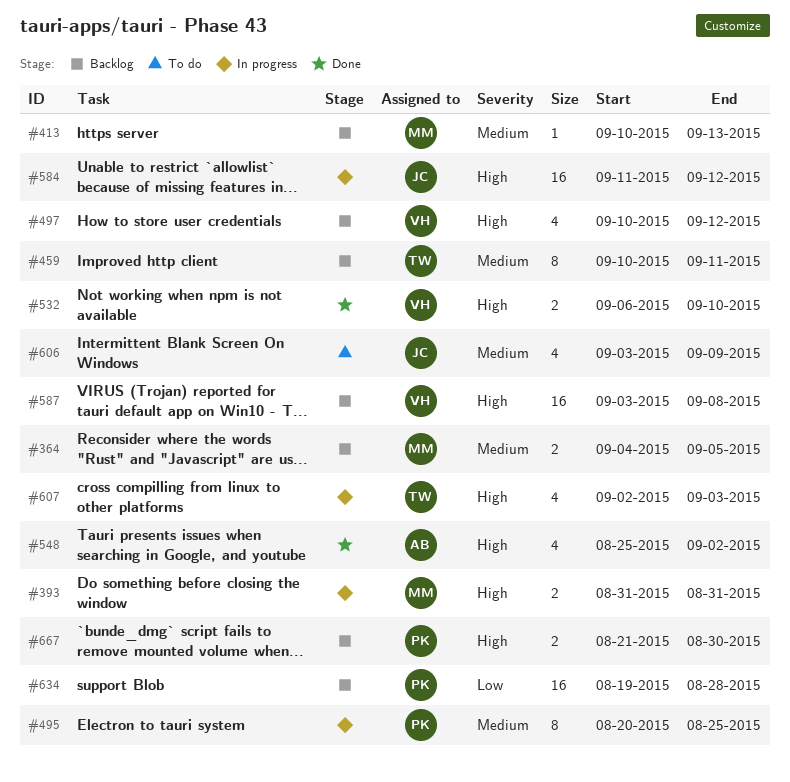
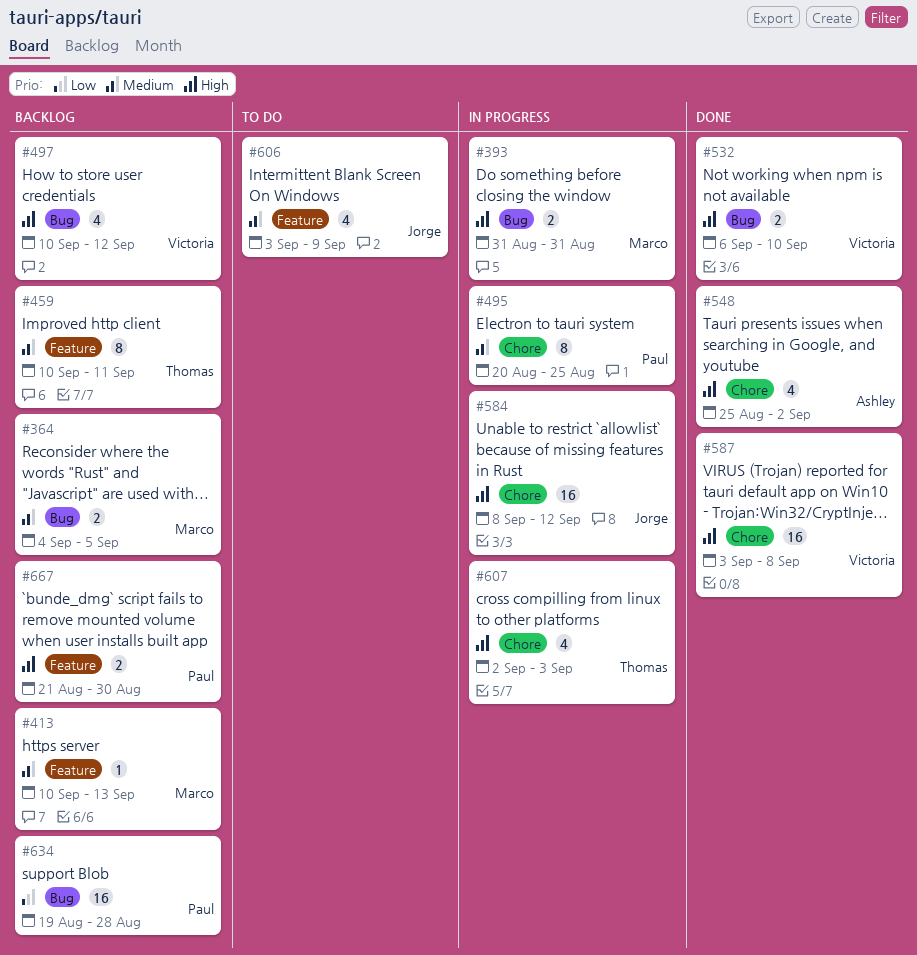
#584, start: Sep 11 -> Sep 8
#587, status: Backlog -> Done

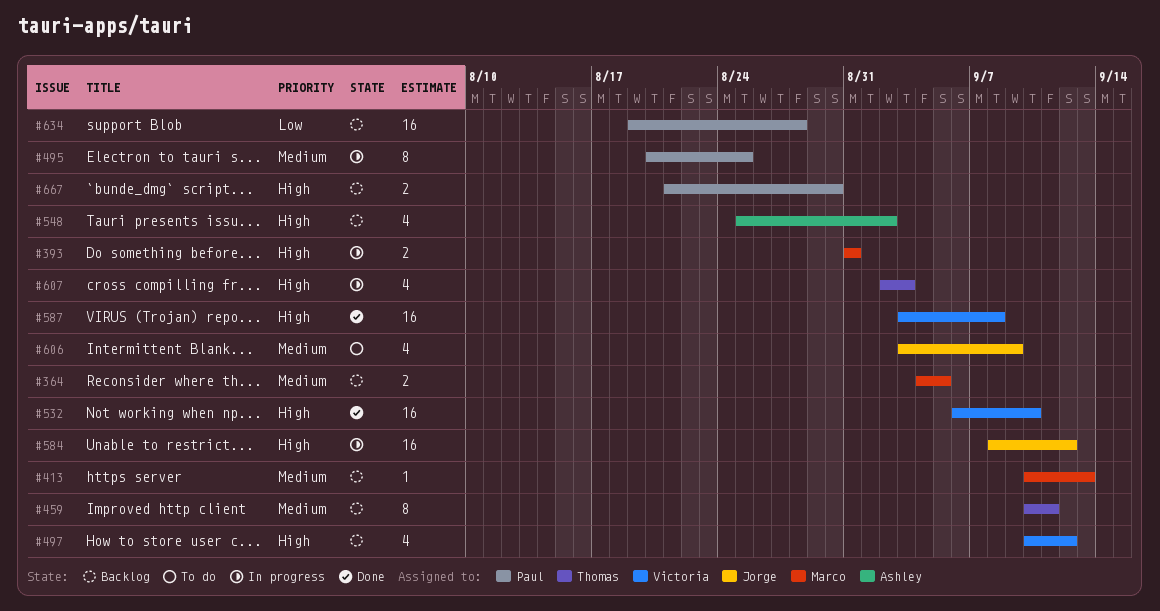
#532, estimate: 2 -> 16
#548, status: Done -> Backlog

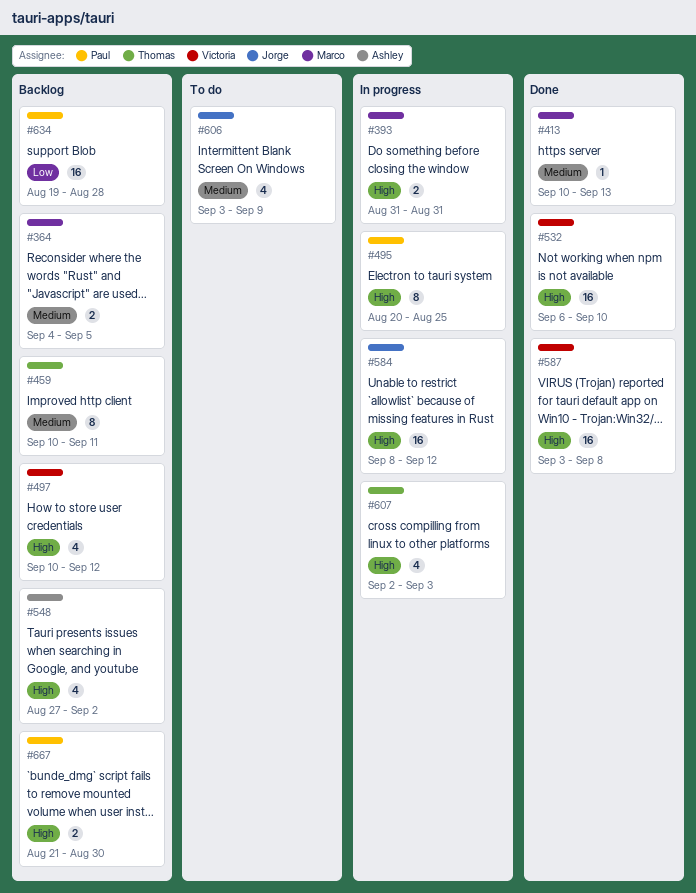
#413, status: Backlog -> Done
#495, priority: Medium -> High
#548, start: Aug 25 -> Aug 27

